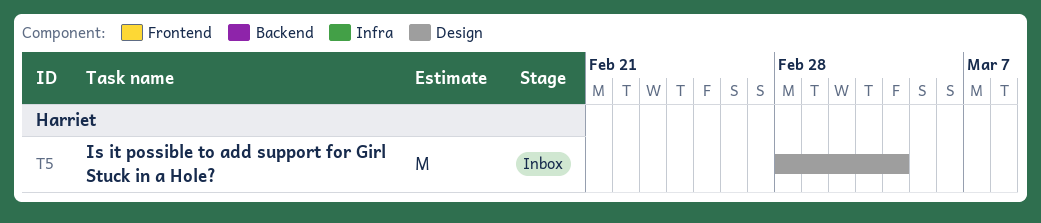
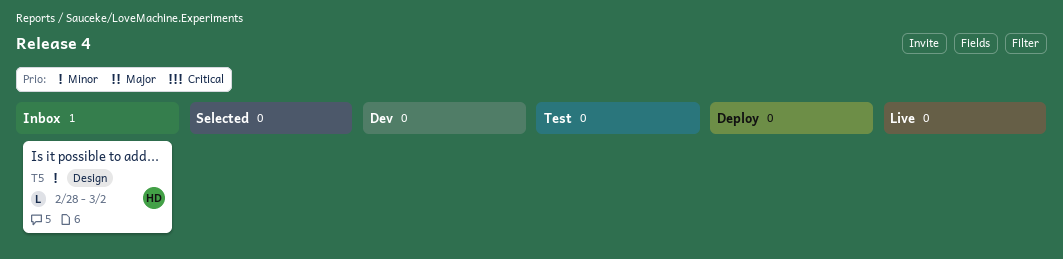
T5, estimate: M -> L
T5, due: Mar 4 -> Mar 2

